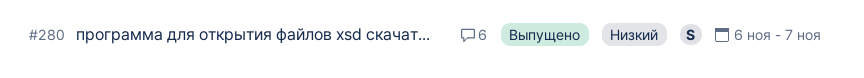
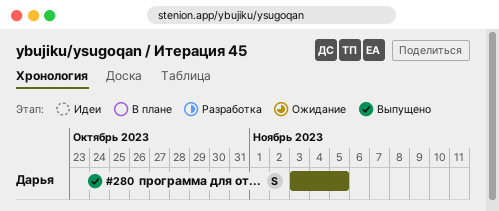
#280, start: Nov 6 -> Nov 3
#280, due: Nov 7 -> Nov 5

